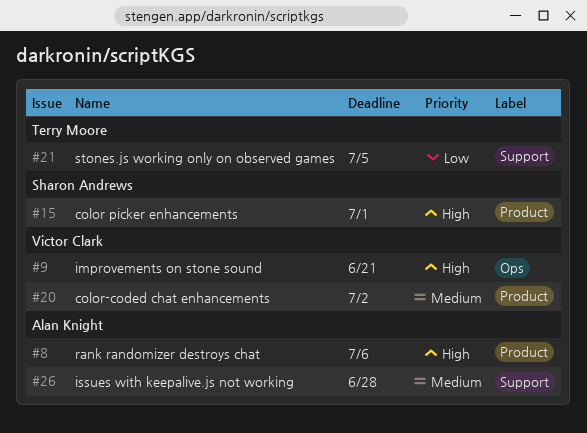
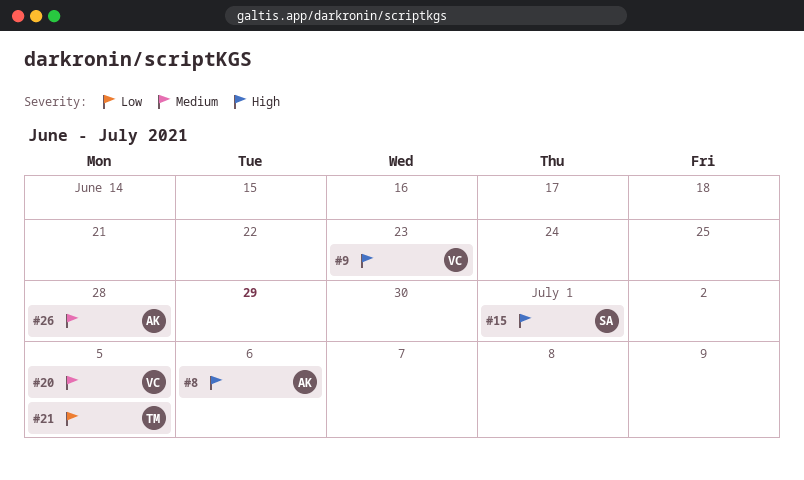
#9, due: Jun 21 -> Jun 23
#20, due: Jul 2 -> Jul 5

